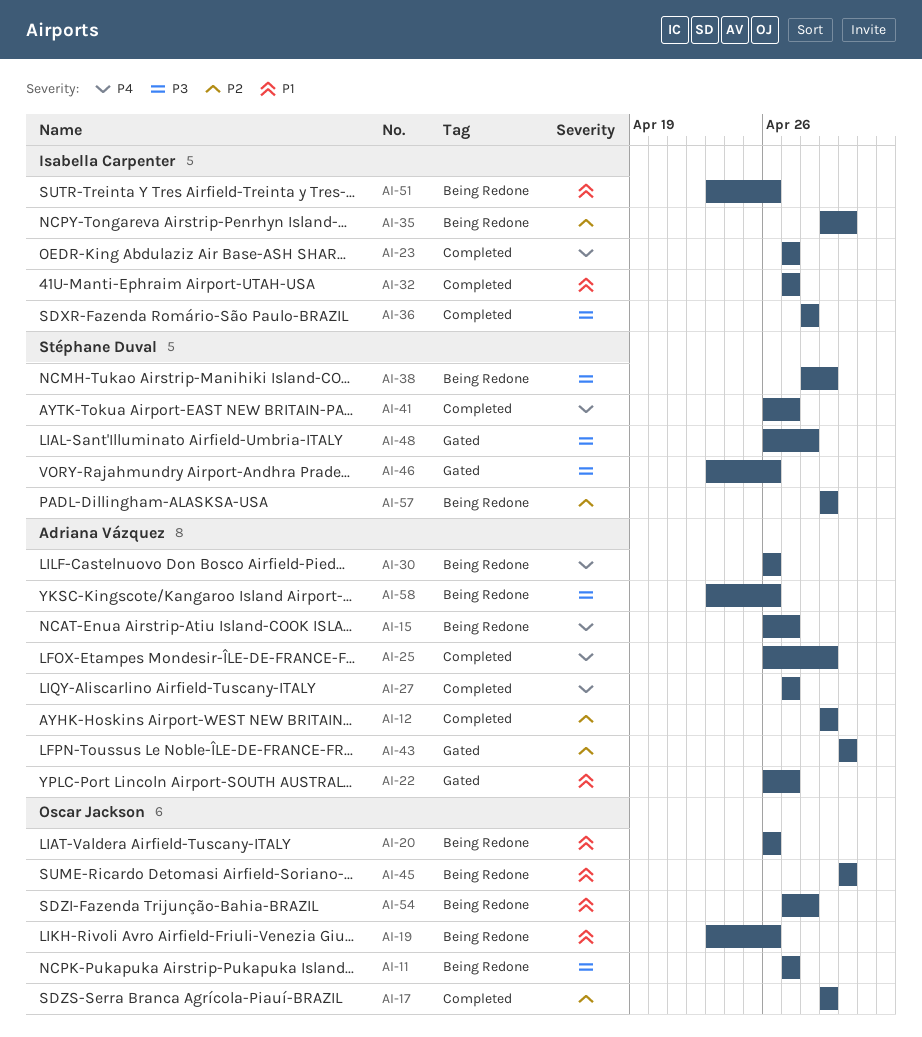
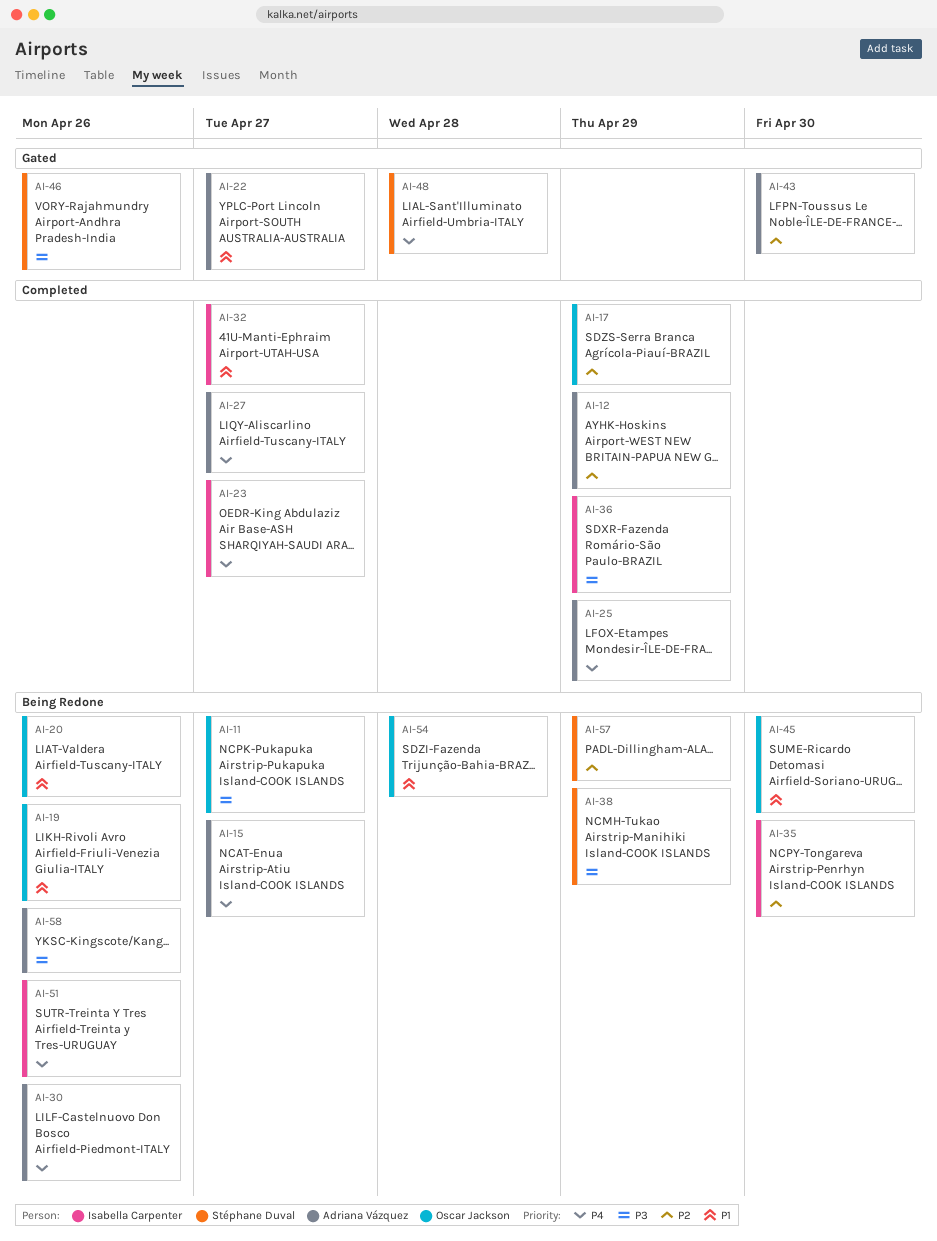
AI-36, due: Apr 28 -> Apr 29
AI-41: present -> none
AI-48, priority: P3 -> P4
AI-51, priority: P1 -> P4

